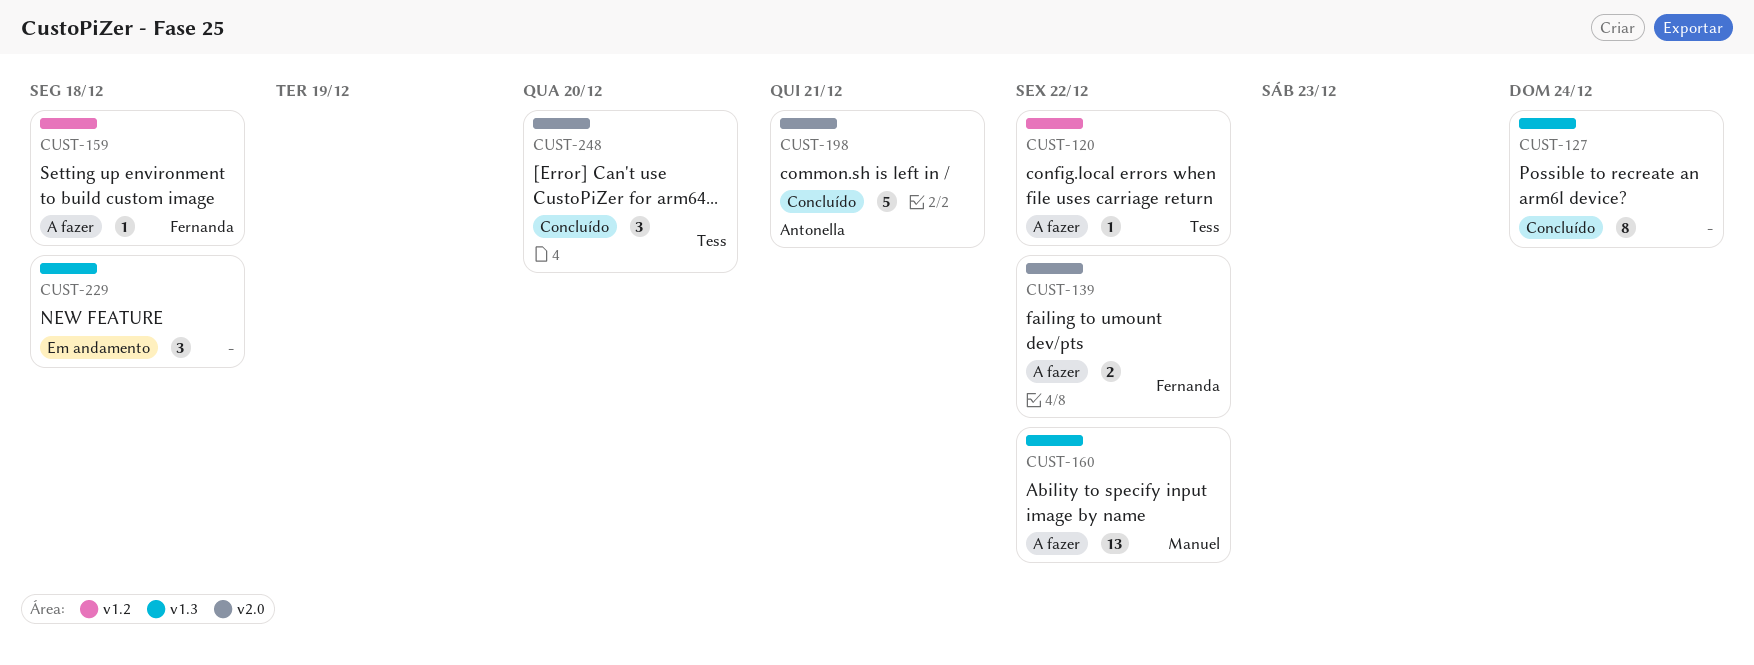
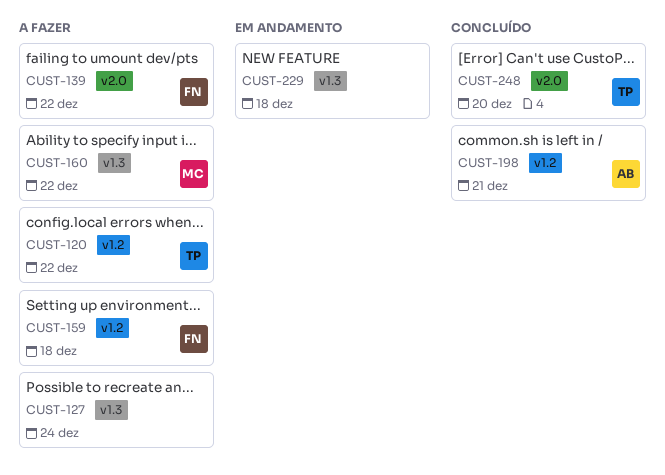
CUST-127, status: Concluído -> A fazer
CUST-198, label: v2.0 -> v1.2

